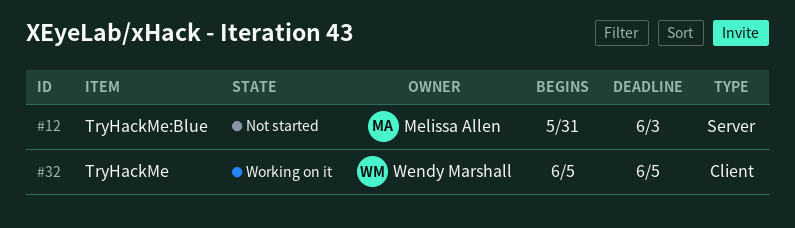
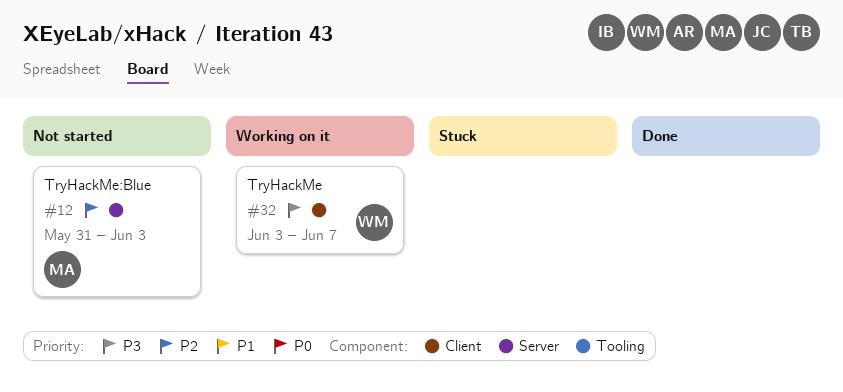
#32, start: Jun 5 -> Jun 3
#32, due: Jun 5 -> Jun 7

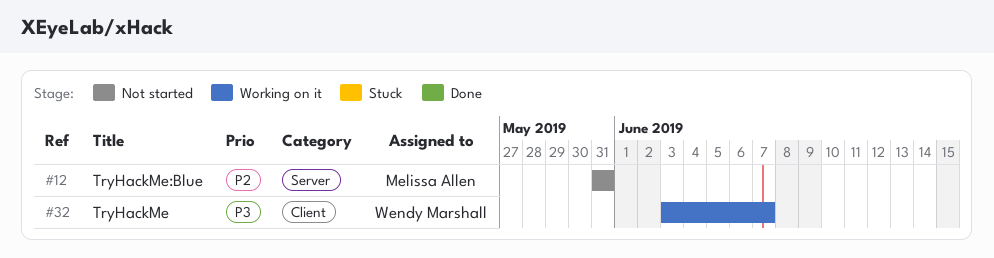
#12, due: Jun 3 -> May 31

